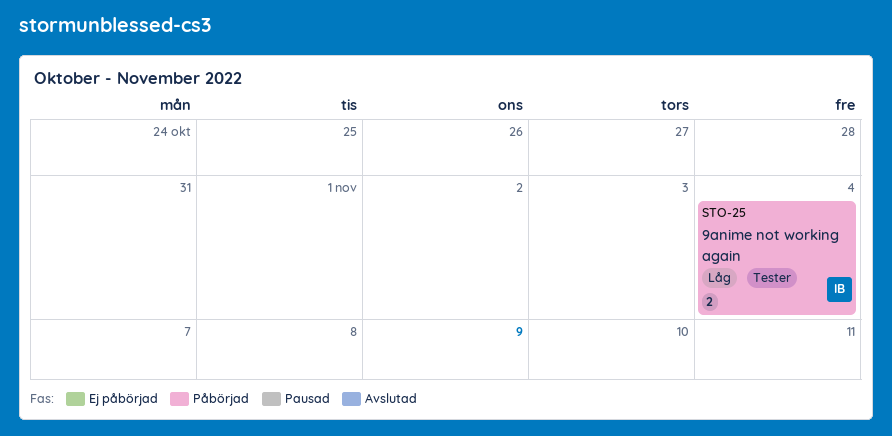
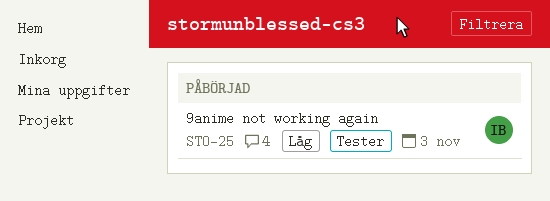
STO-25, due: Nov 4 -> Nov 3

